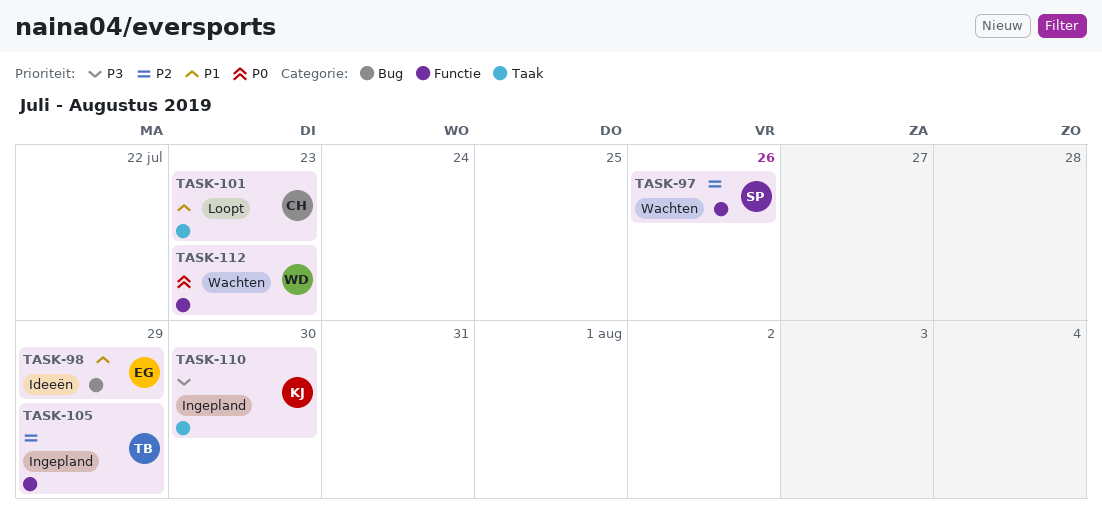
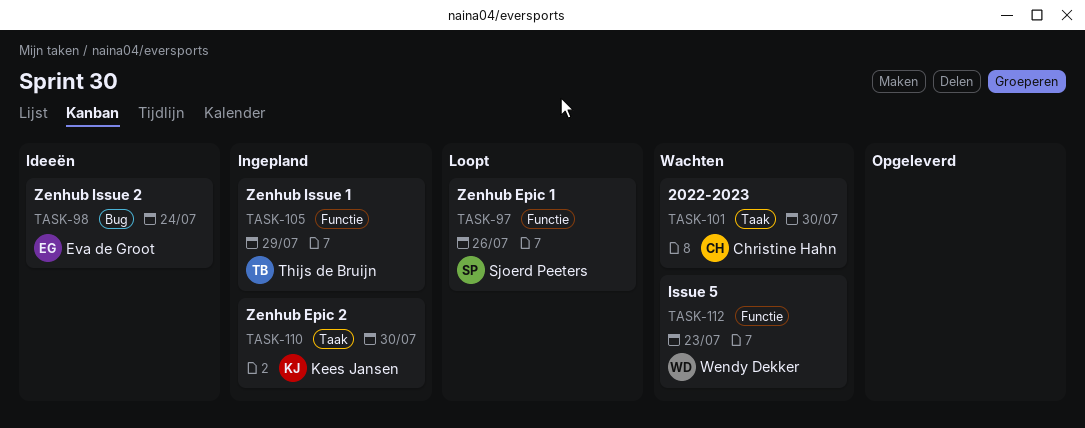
TASK-97, status: Wachten -> Loopt
TASK-98, due: Jul 29 -> Jul 24
TASK-101, status: Loopt -> Wachten
TASK-101, due: Jul 23 -> Jul 30

